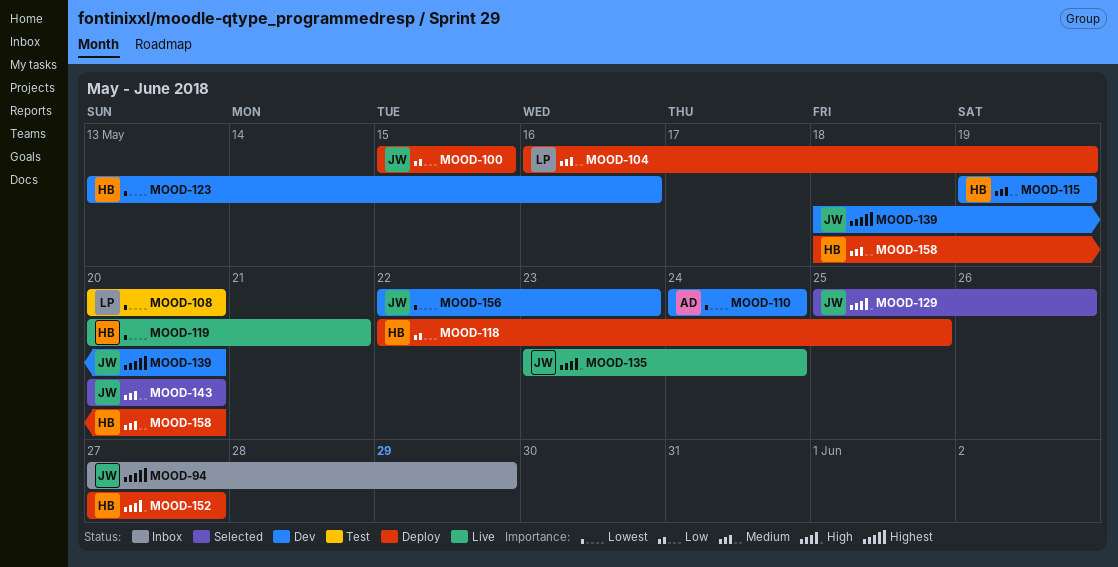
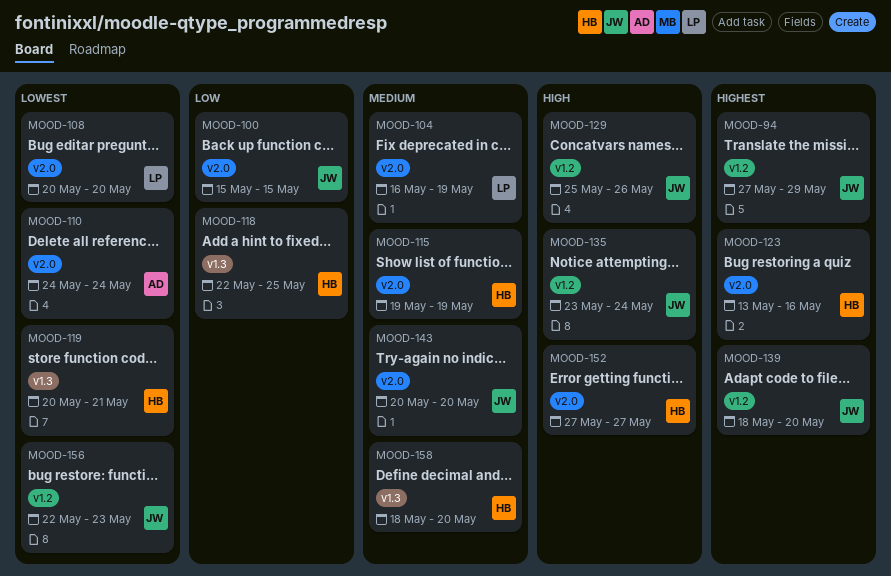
MOOD-123, priority: Lowest -> Highest

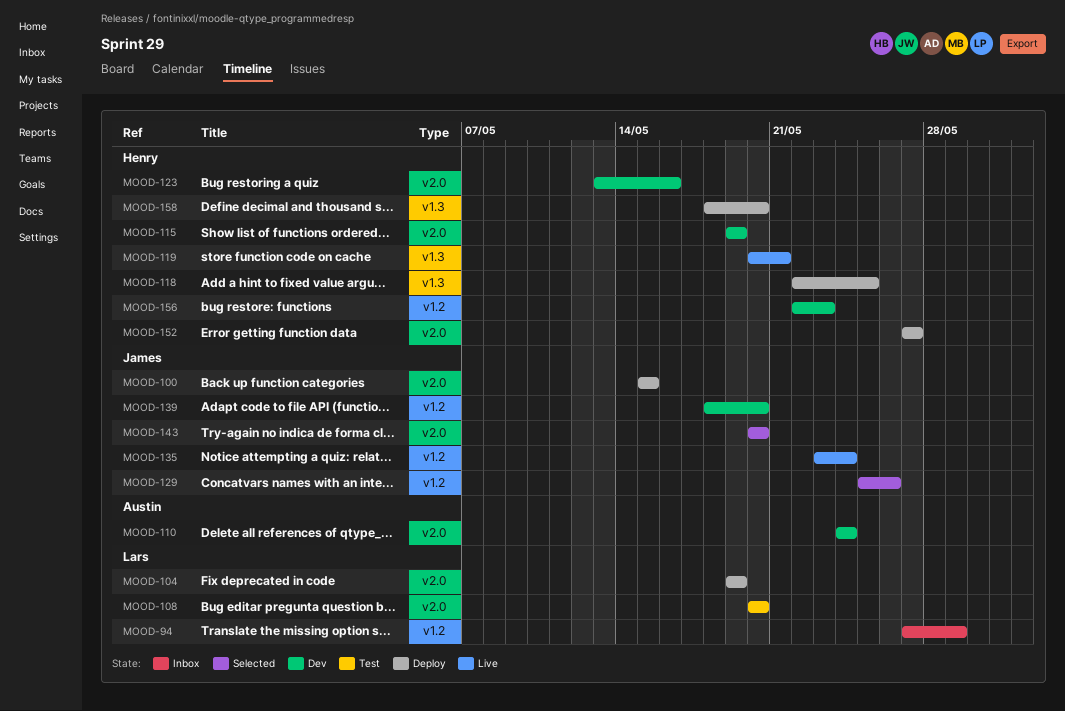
MOOD-94, owner: James -> Lars
MOOD-104, start: May 16 -> May 19
MOOD-156, owner: James -> Henry

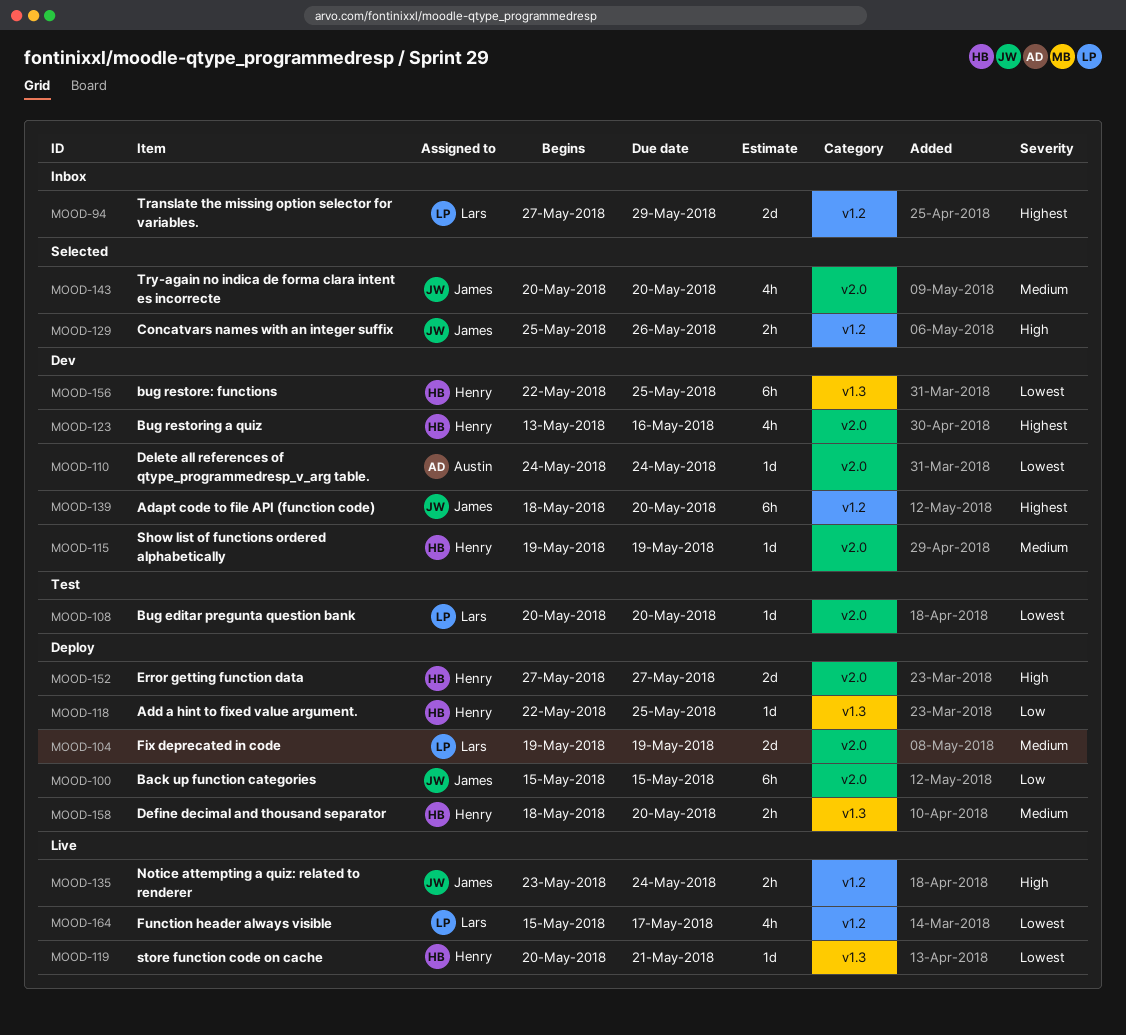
MOOD-156, label: v1.2 -> v1.3
MOOD-156, due: May 23 -> May 25
MOOD-164: none -> present

